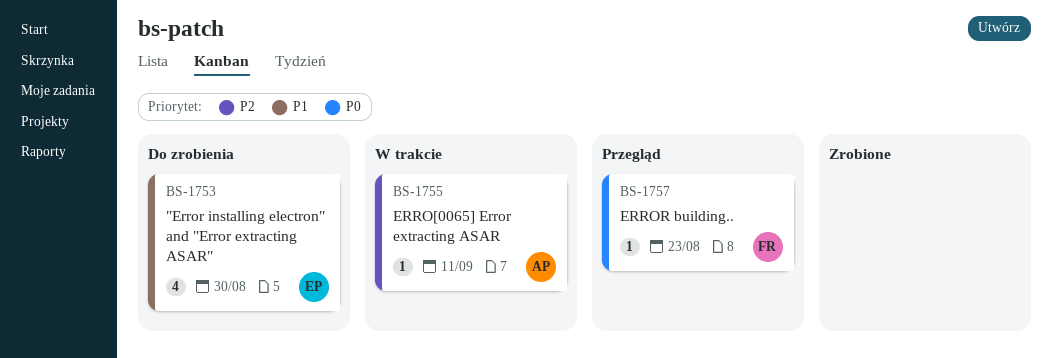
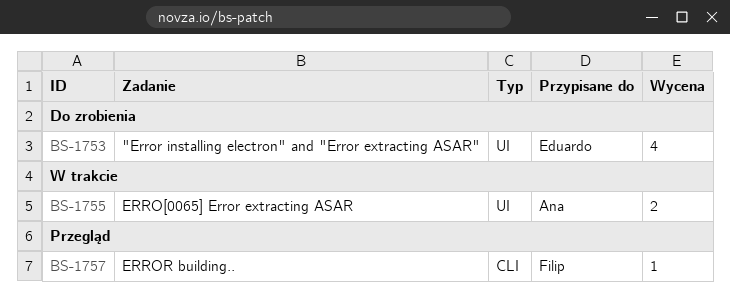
BS-1755, estimate: 1 -> 2

